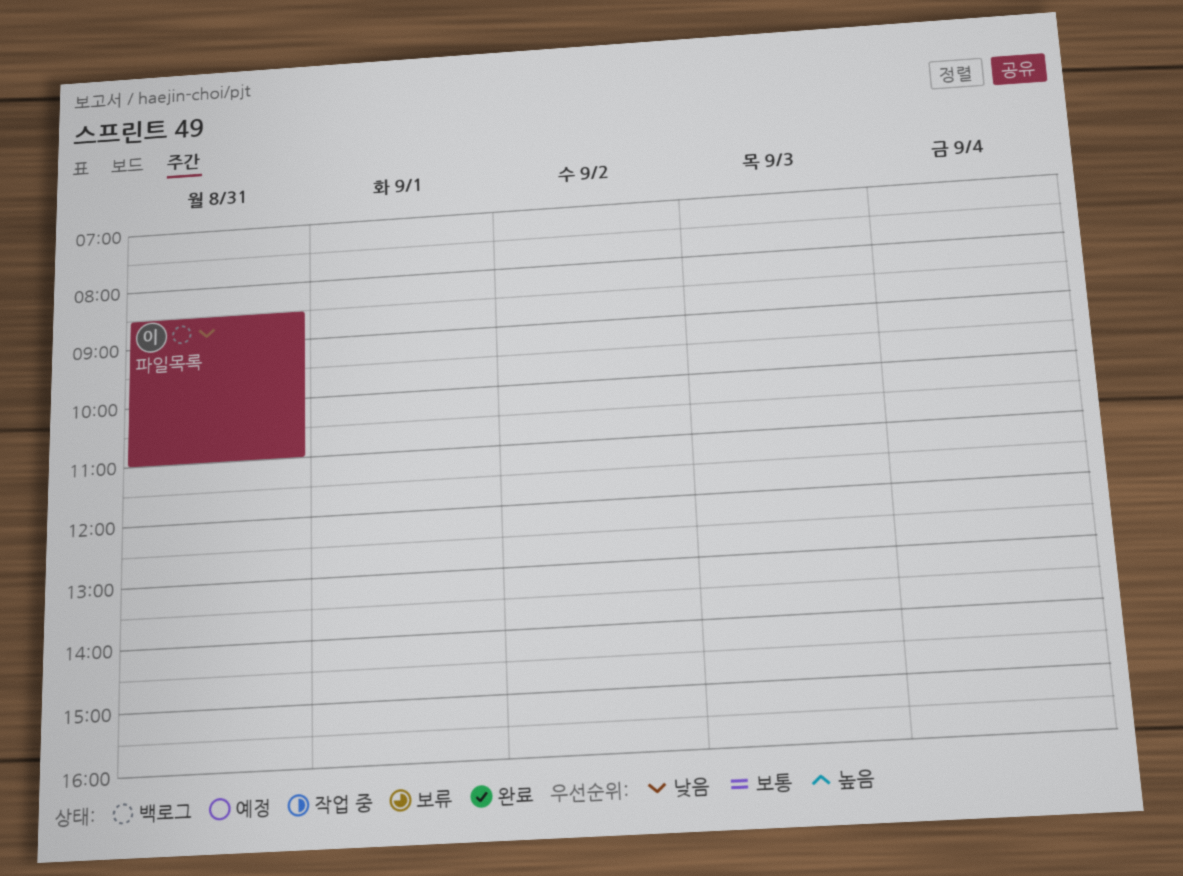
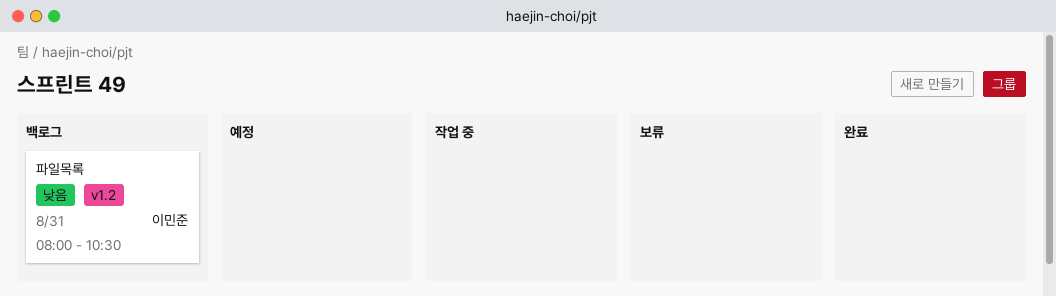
파일목록, begins: 08:30 -> 08:00
파일목록, ends: 11:00 -> 10:30

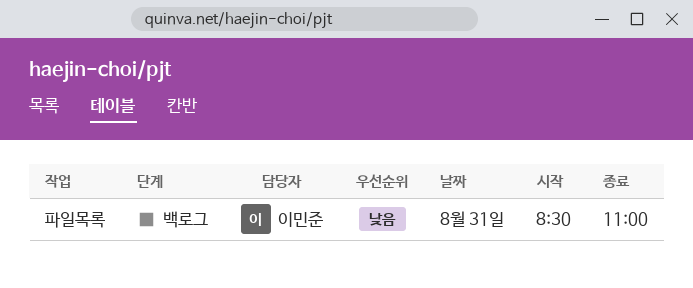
파일목록, begins: 08:00 -> 08:30
파일목록, ends: 10:30 -> 11:00

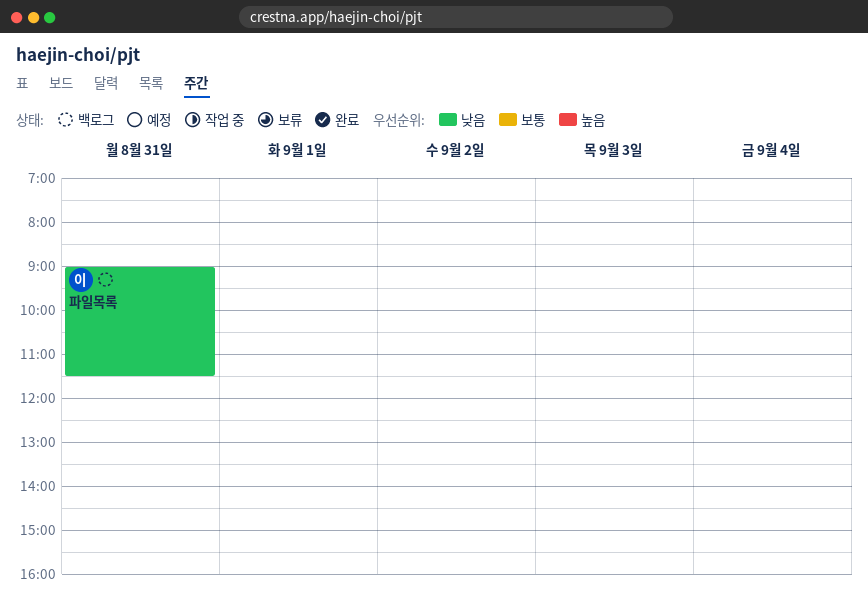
파일목록, begins: 08:30 -> 09:00
파일목록, ends: 11:00 -> 11:30

